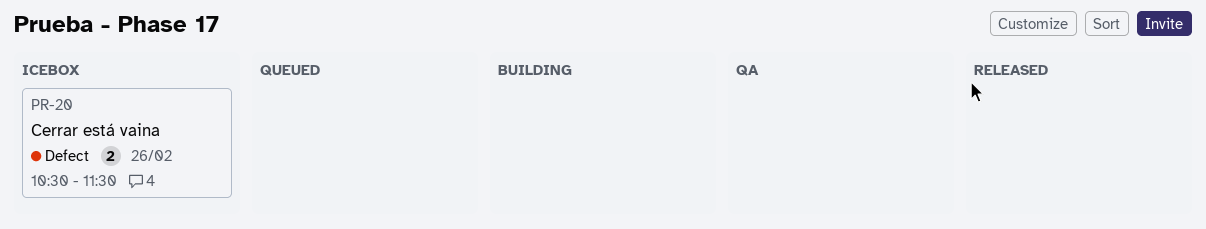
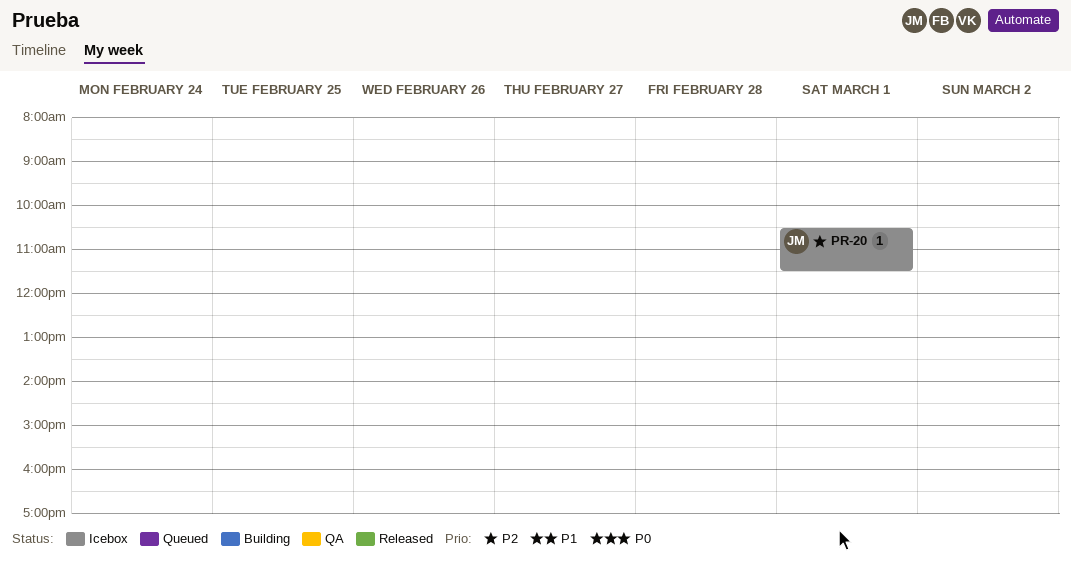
PR-20, estimate: 2 -> 1
PR-20, day: Feb 26 -> Mar 1

